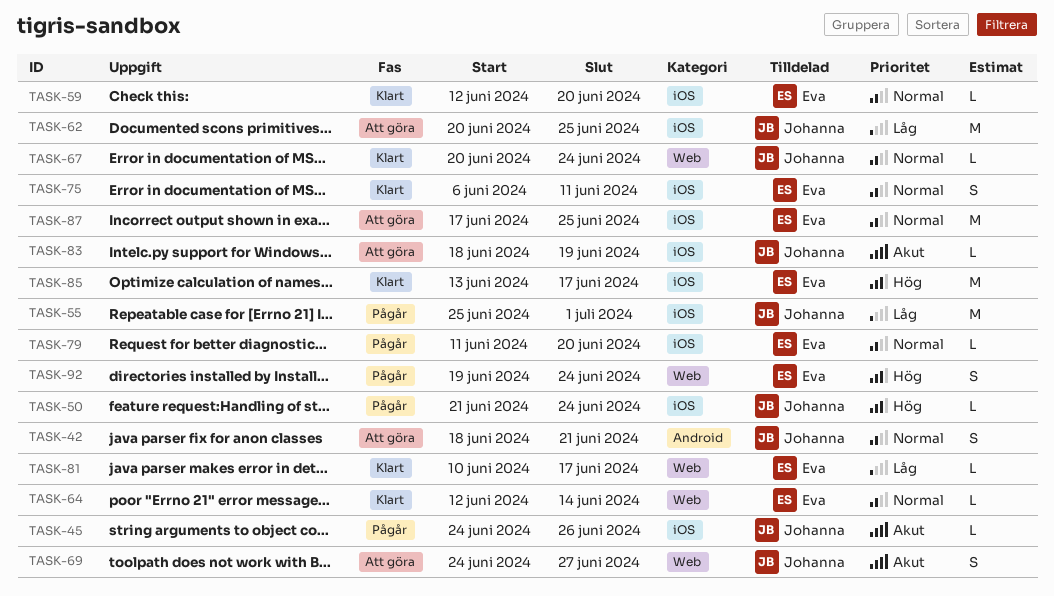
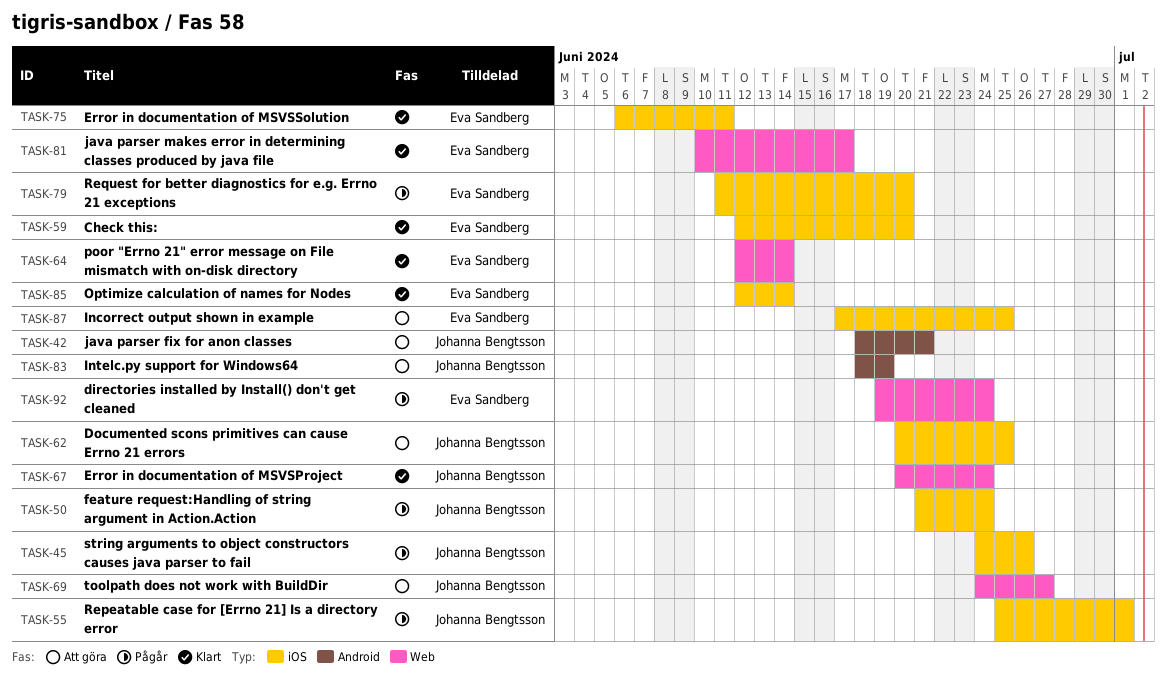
TASK-83, label: iOS -> Android
TASK-85, start: Jun 13 -> Jun 12
TASK-85, due: Jun 17 -> Jun 14

